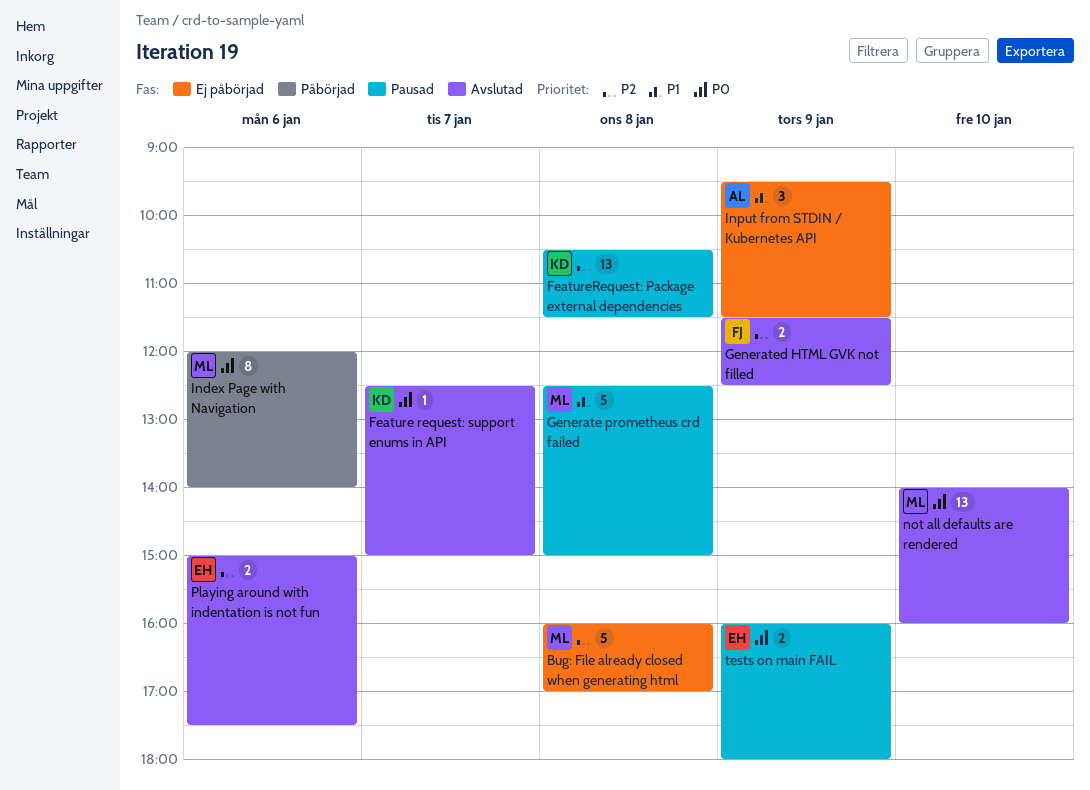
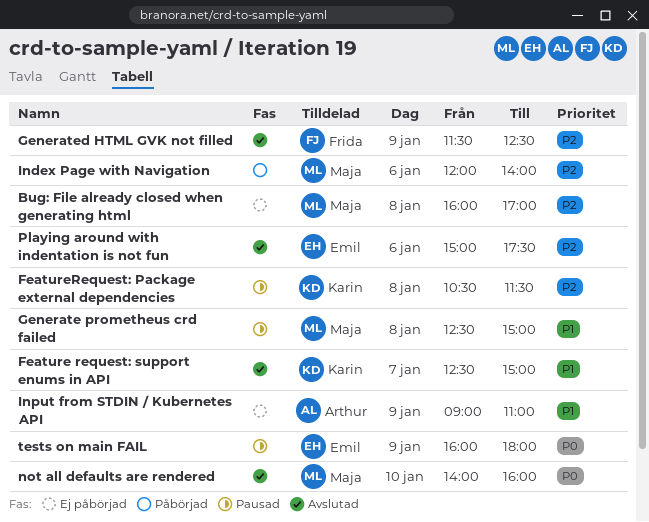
Feature request: support enums in API, priority: P0 -> P1
Index Page with Navigation, priority: P0 -> P2
Input from STDIN / Kubernetes API, begins: 09:30 -> 09:00
Input from STDIN / Kubernetes API, ends: 11:30 -> 11:00

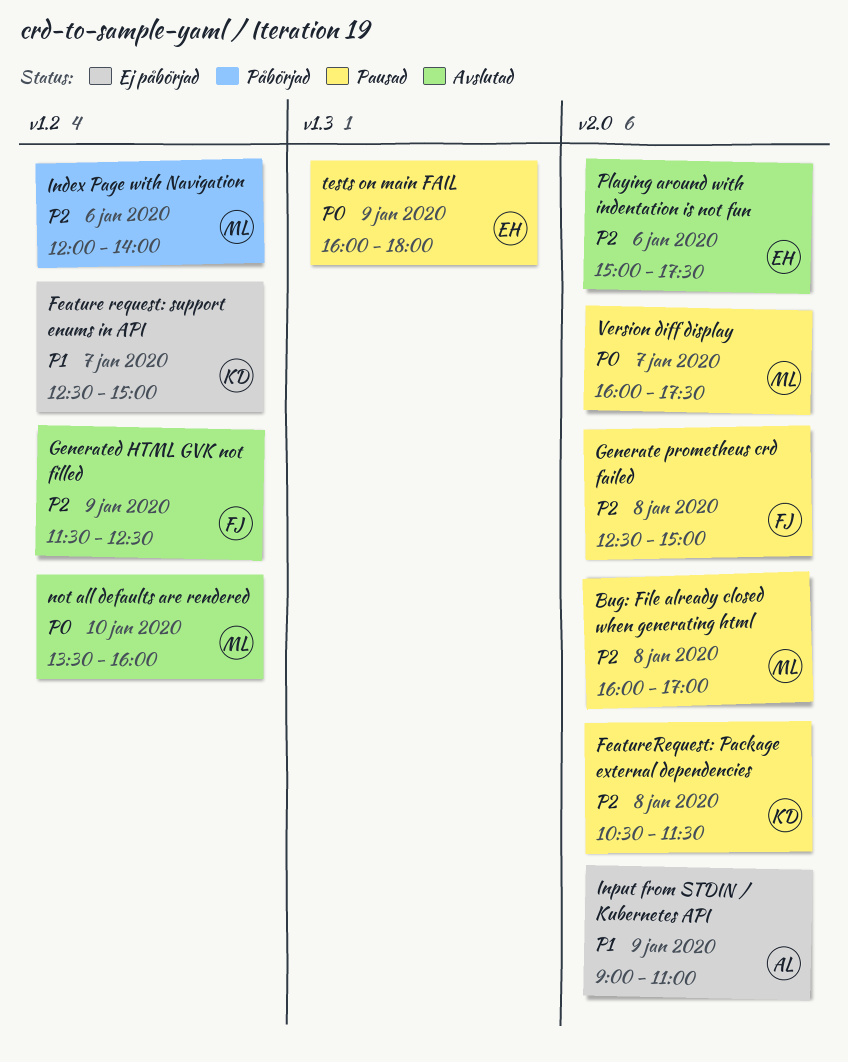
Bug: File already closed when generating html, status: Ej påbörjad -> Pausad
Feature request: support enums in API, status: Avslutad -> Ej påbörjad
Generate prometheus crd failed, owner: Maja -> Frida
Generate prometheus crd failed, priority: P1 -> P2
not all defaults are rendered, begins: 14:00 -> 13:30
Version diff display: none -> present

